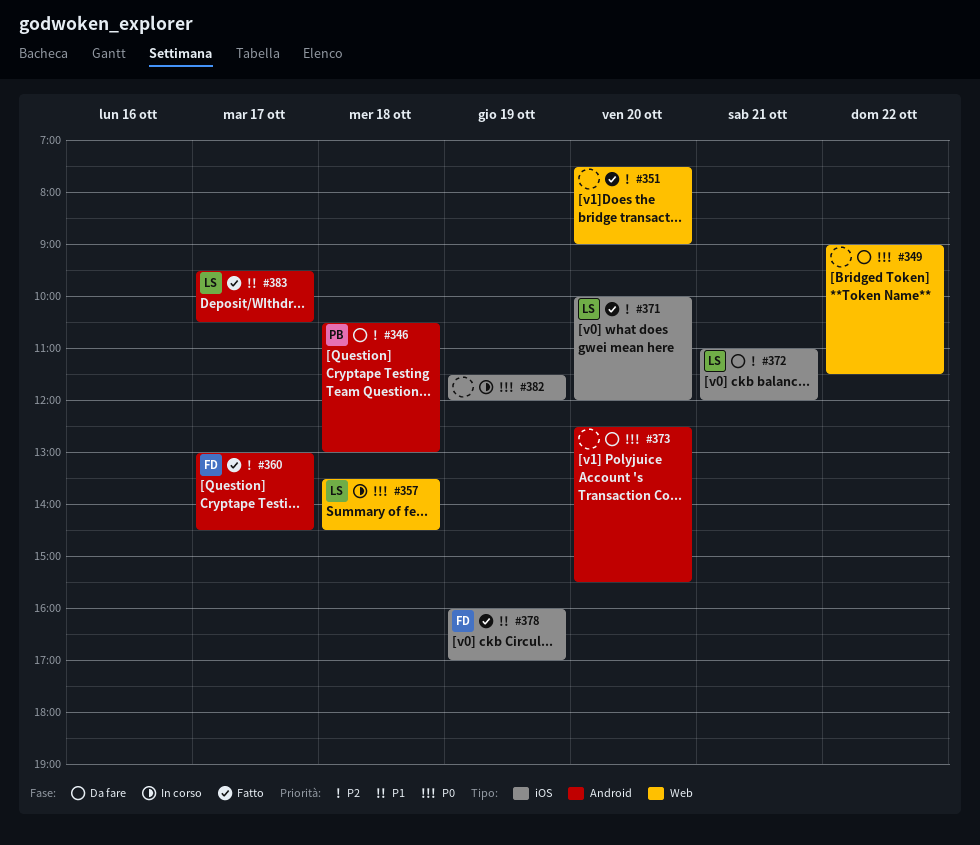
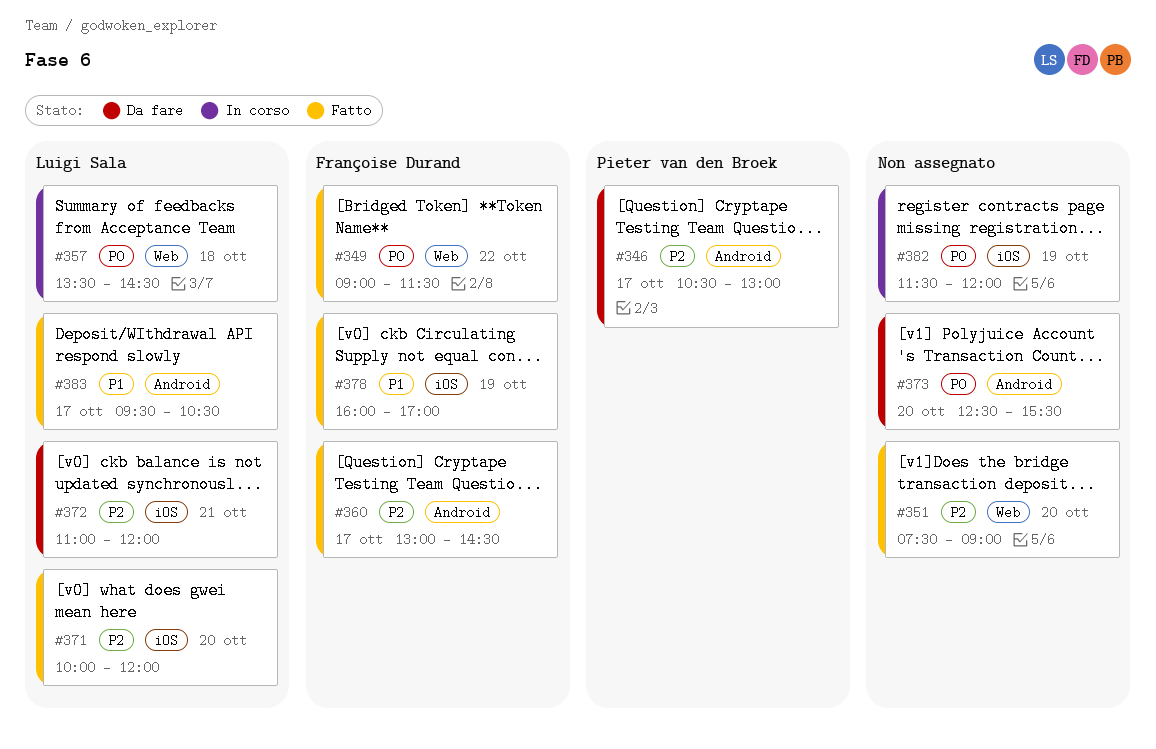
#346, day: Oct 18 -> Oct 17
#349, status: Da fare -> Fatto
#349, owner: none -> Françoise Durand

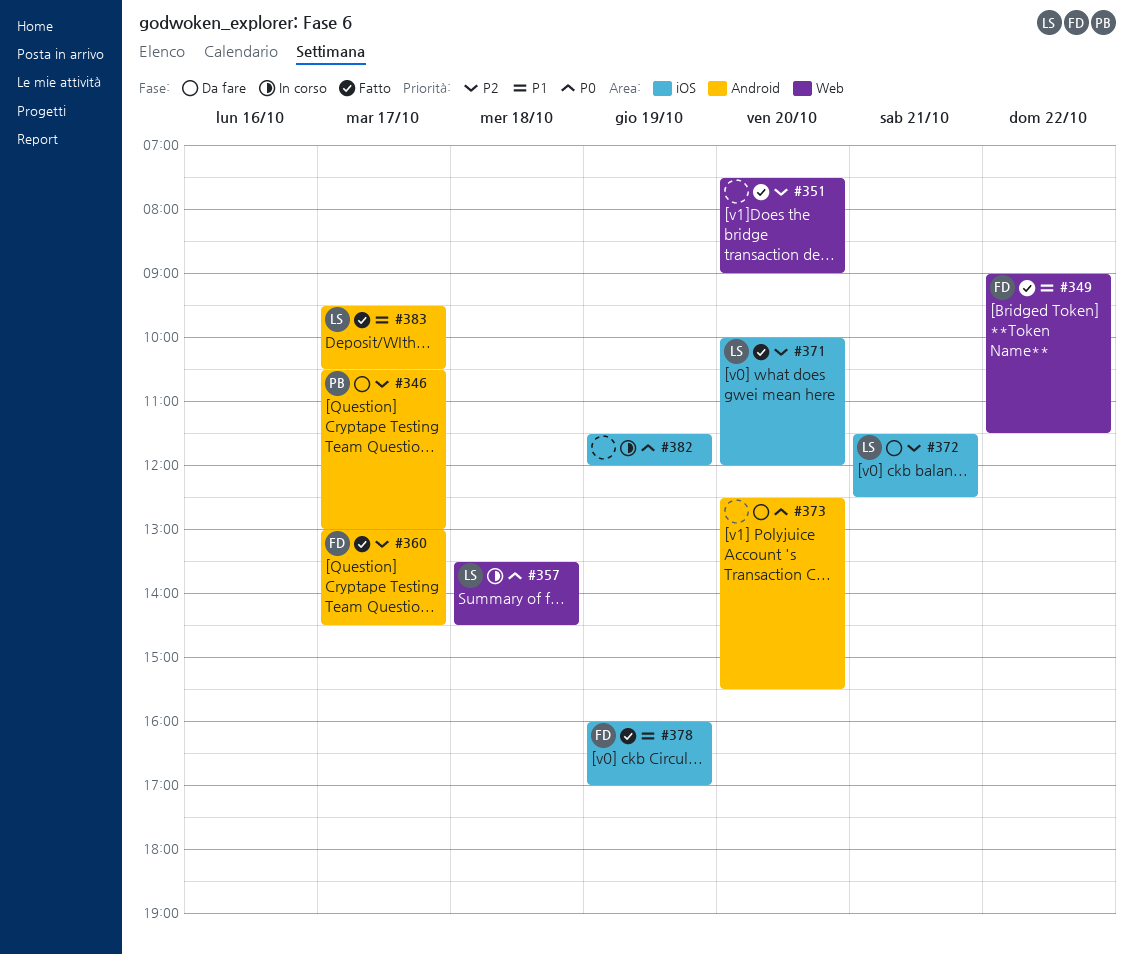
#349, priority: P0 -> P1
#372, begins: 11:00 -> 11:30
#372, ends: 12:00 -> 12:30

